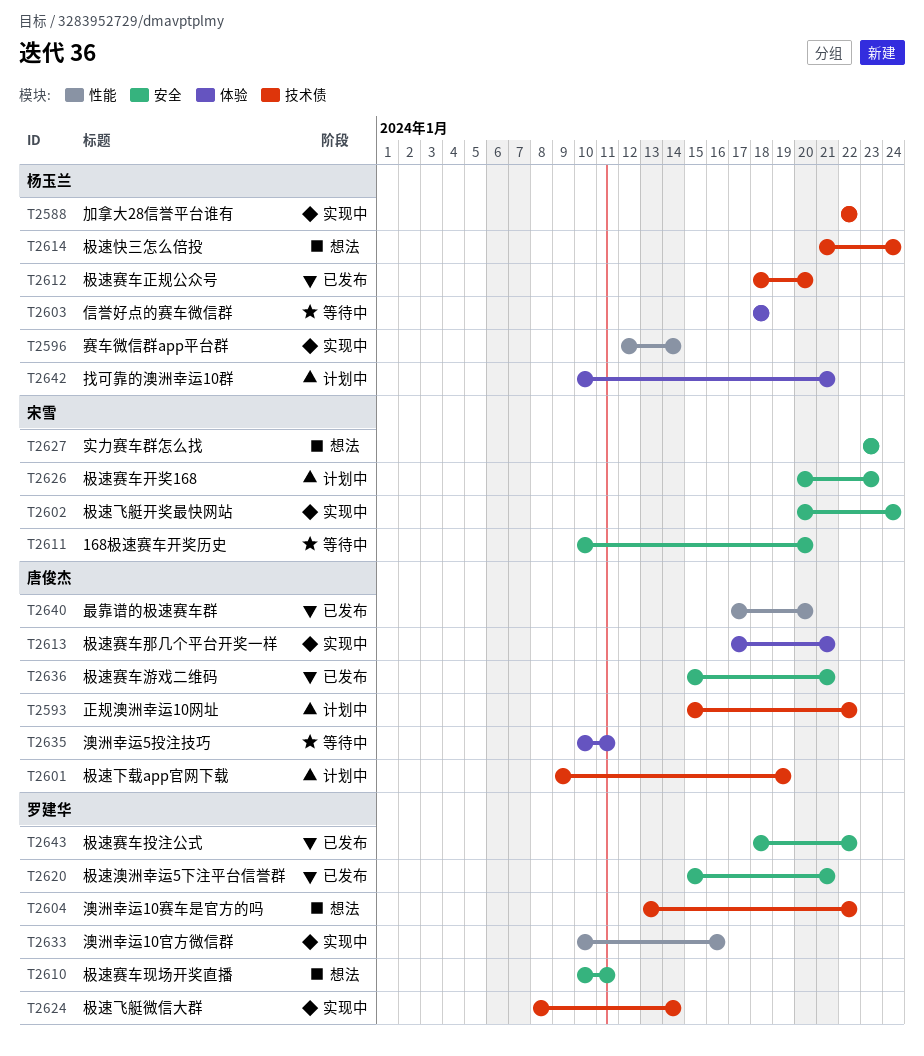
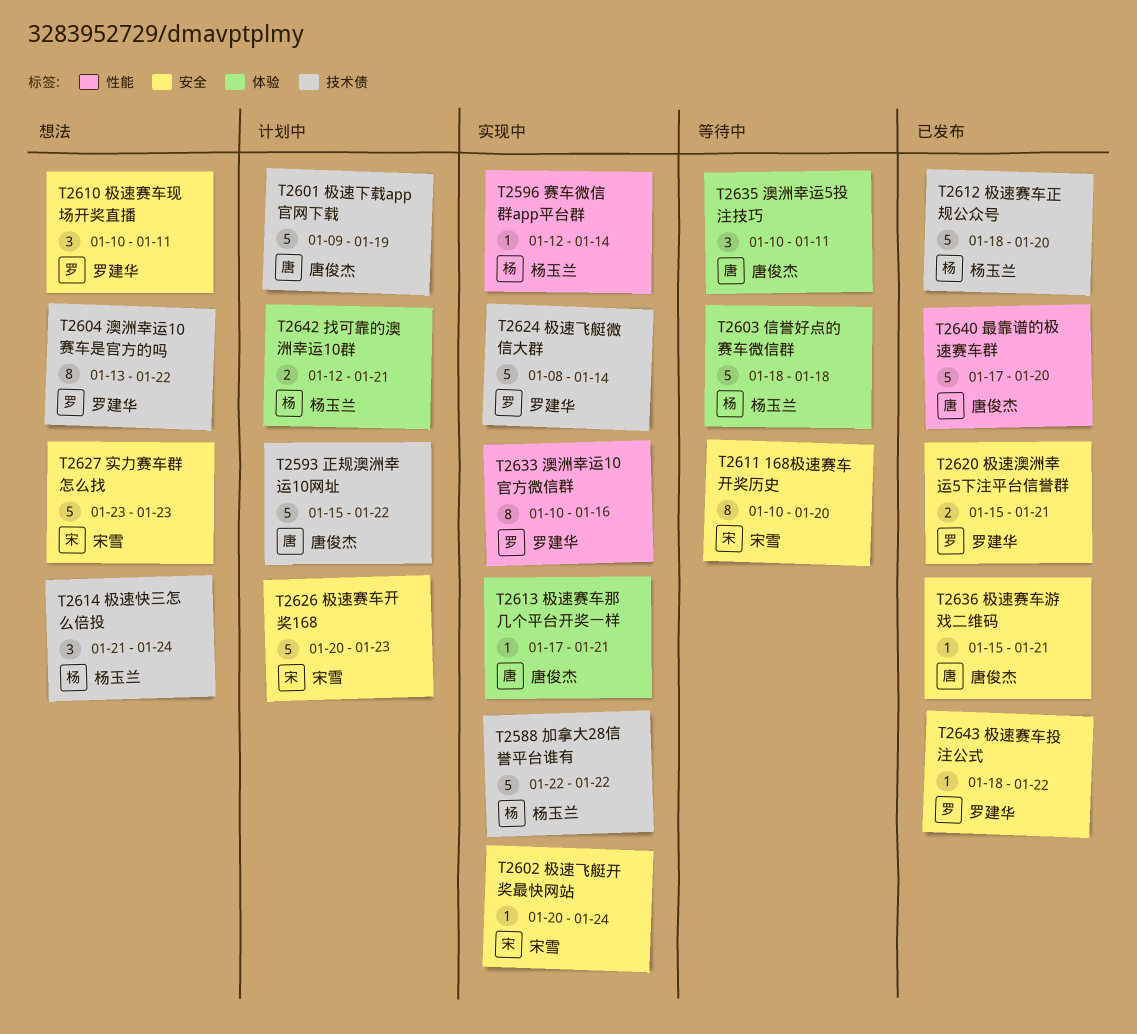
T2642, start: Jan 10 -> Jan 12

